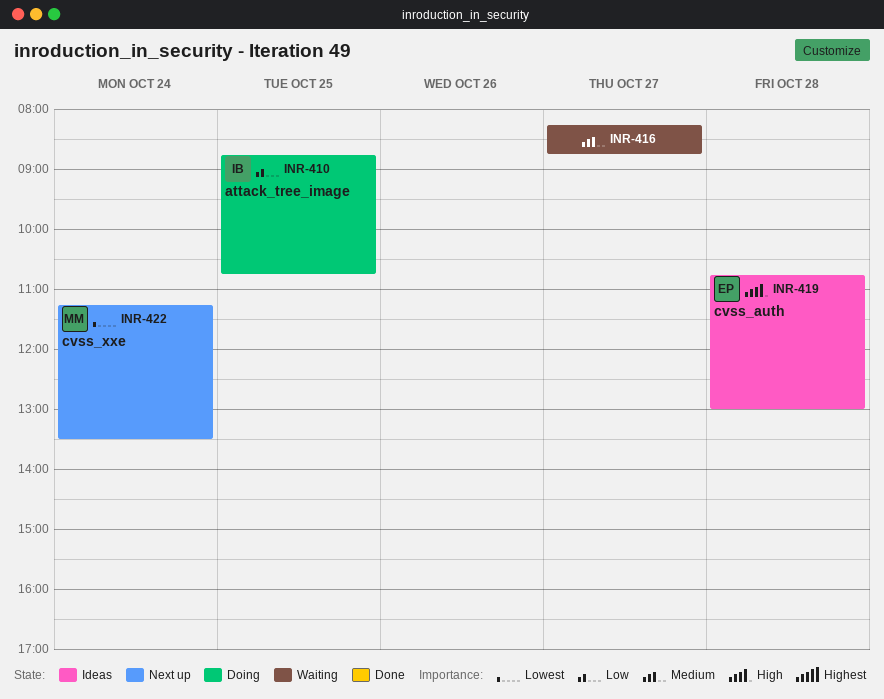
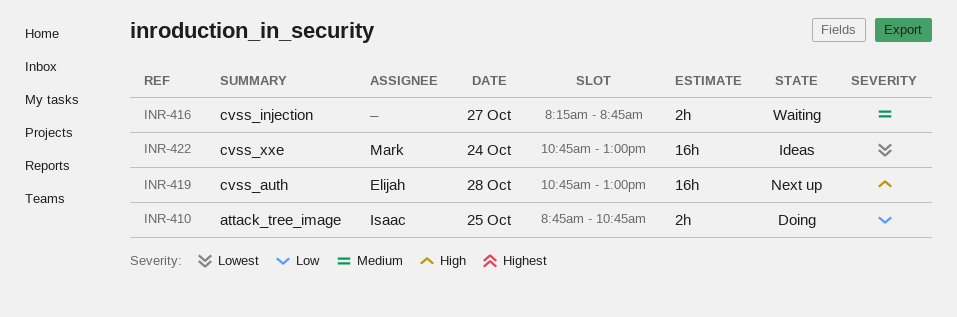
INR-419, status: Ideas -> Next up
INR-422, status: Next up -> Ideas
INR-422, begins: 11:15 -> 10:45
INR-422, ends: 13:30 -> 13:00

